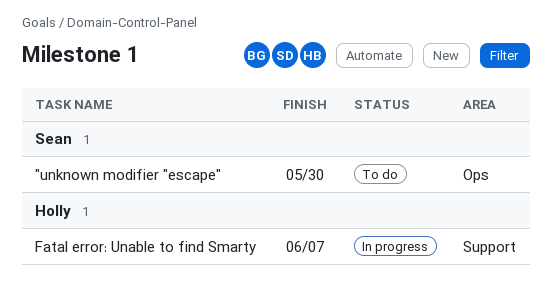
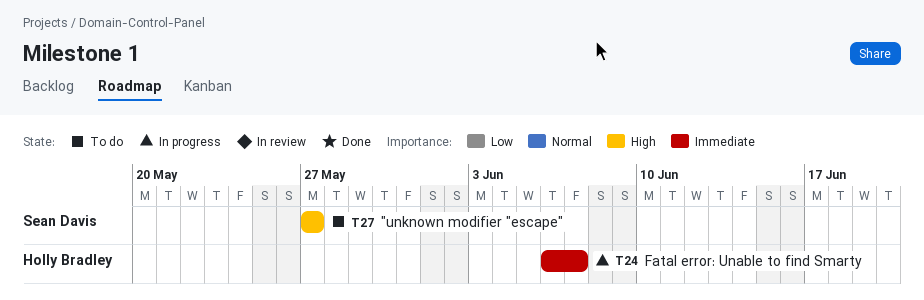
"unknown modifier "escape", due: May 30 -> May 27

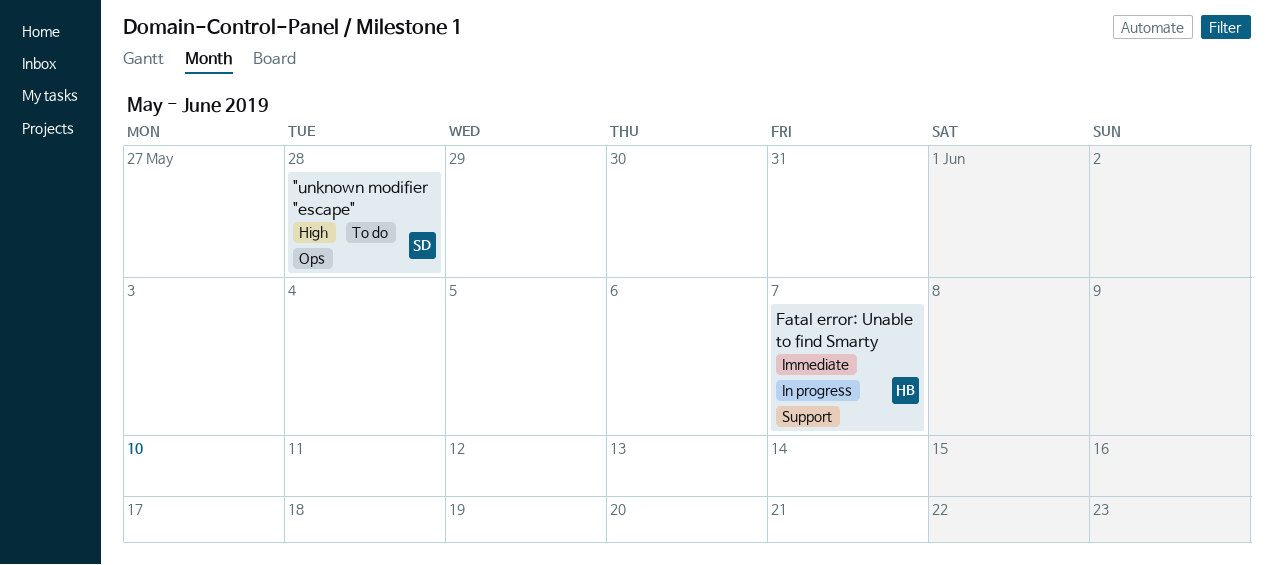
"unknown modifier "escape", due: May 27 -> May 28

